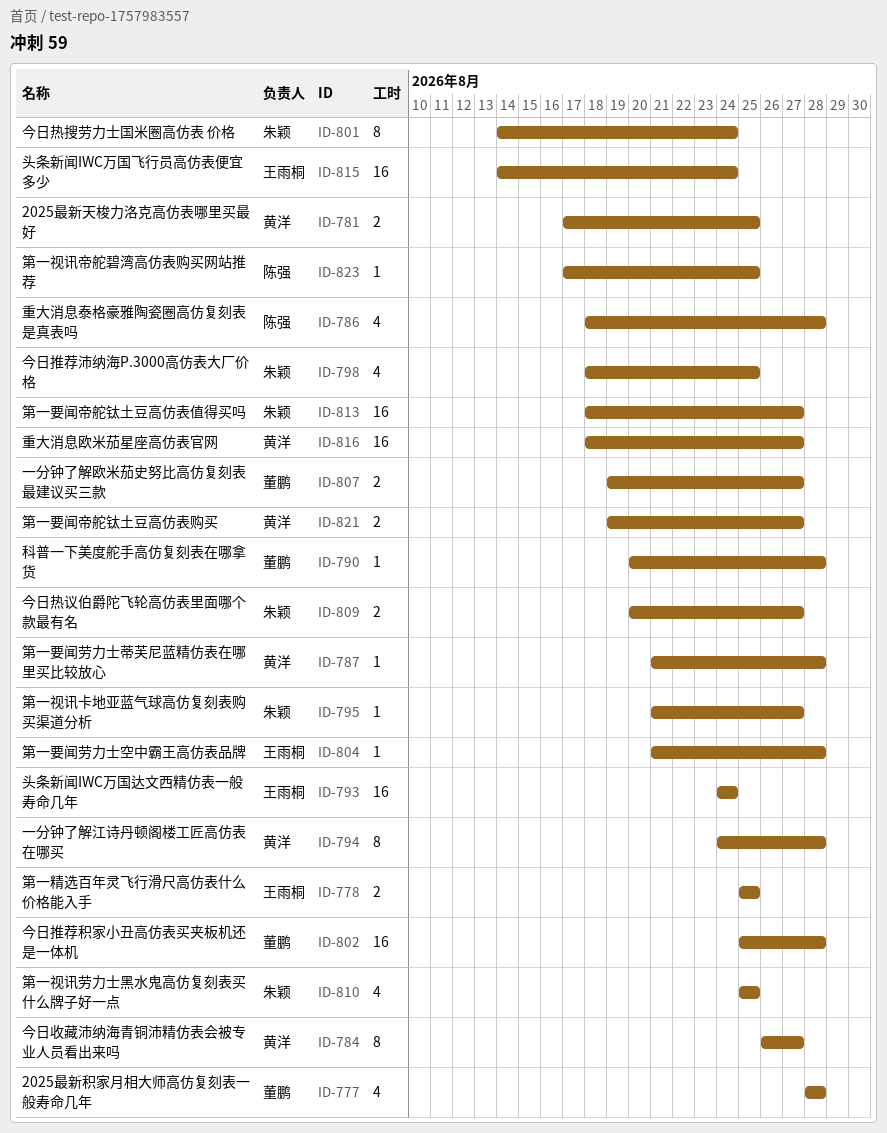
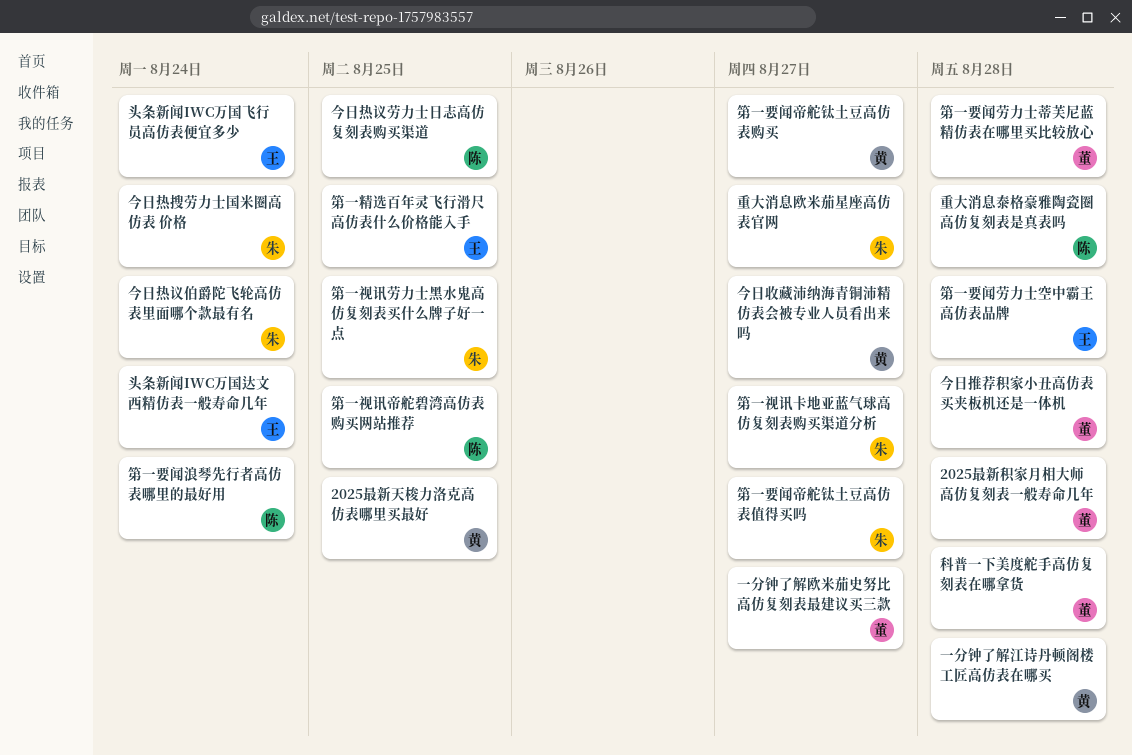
今日推荐沛纳海P.3000高仿表大厂价格: present -> none
今日热议伯爵陀飞轮高仿表里面哪个款最有名, due: Aug 27 -> Aug 24
今日热议劳力士日志高仿复刻表购买渠道: none -> present
第一要闻劳力士蒂芙尼蓝精仿表在哪里买比较放心, owner: 黄洋 -> 董鹏
第一要闻浪琴先行者高仿表哪里的最好用: none -> present
重大消息欧米茄星座高仿表官网, owner: 黄洋 -> 朱颖

